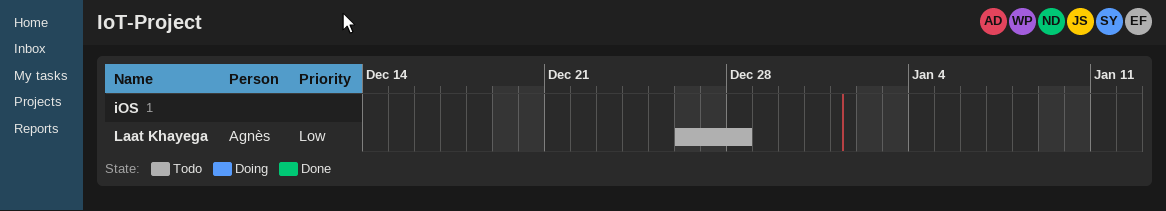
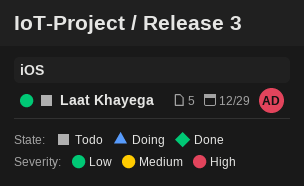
Laat Khayega, due: Dec 28 -> Dec 29

